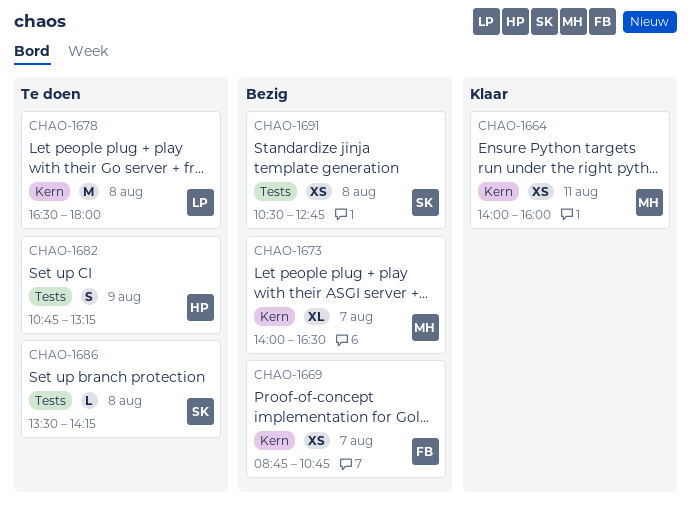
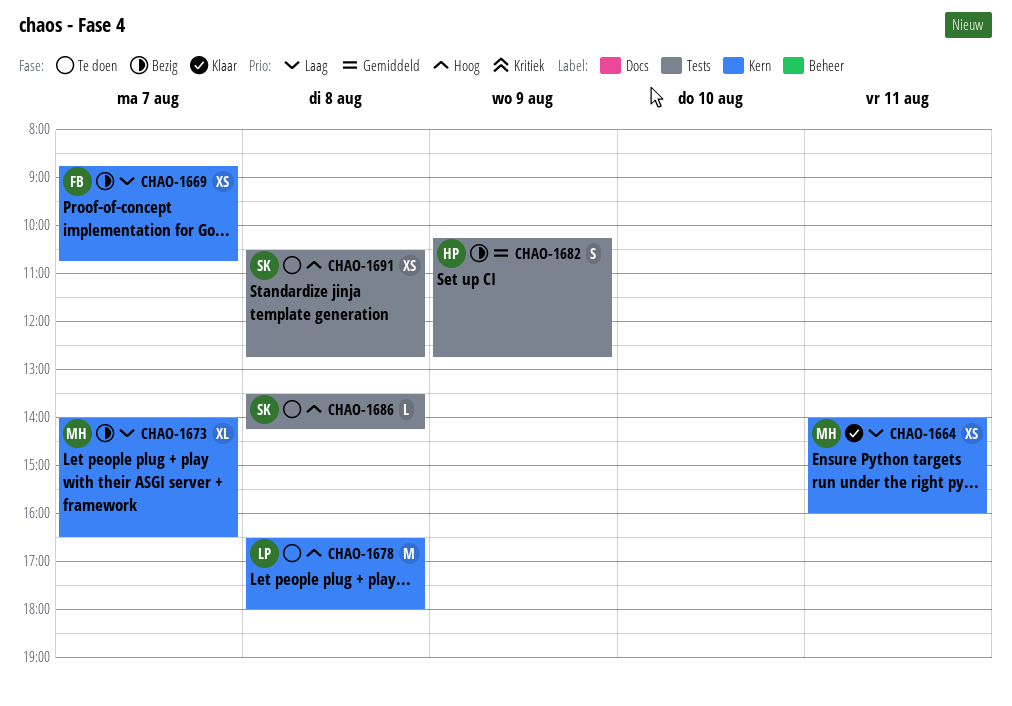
CHAO-1682, status: Te doen -> Bezig
CHAO-1682, begins: 10:45 -> 10:15
CHAO-1682, ends: 13:15 -> 12:45
CHAO-1691, status: Bezig -> Te doen

